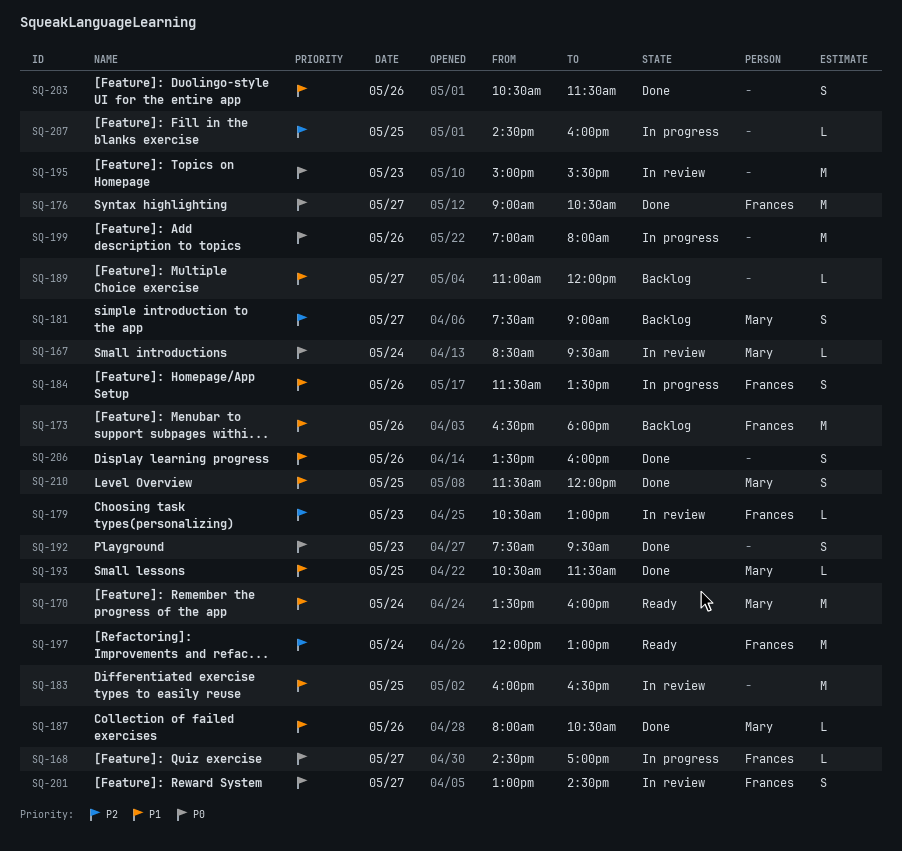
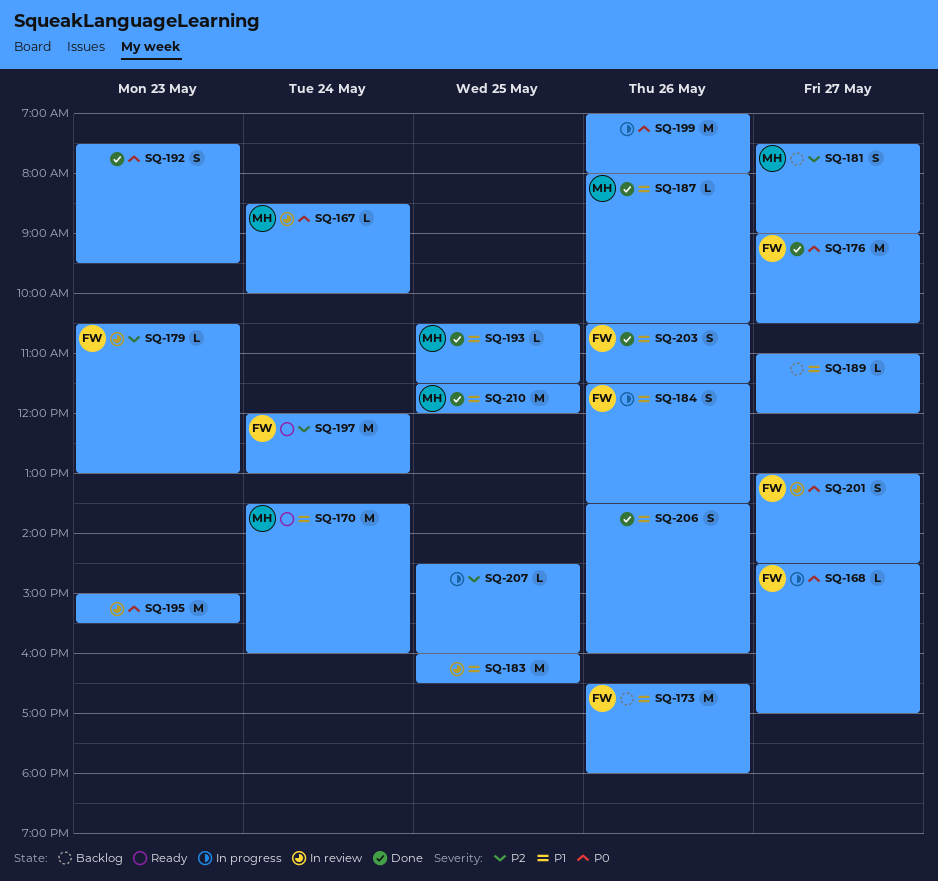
SQ-167, ends: 09:30 -> 10:00
SQ-203, owner: none -> Frances
SQ-210, estimate: S -> M

